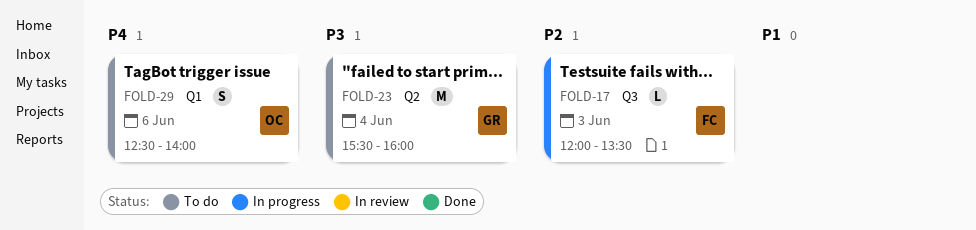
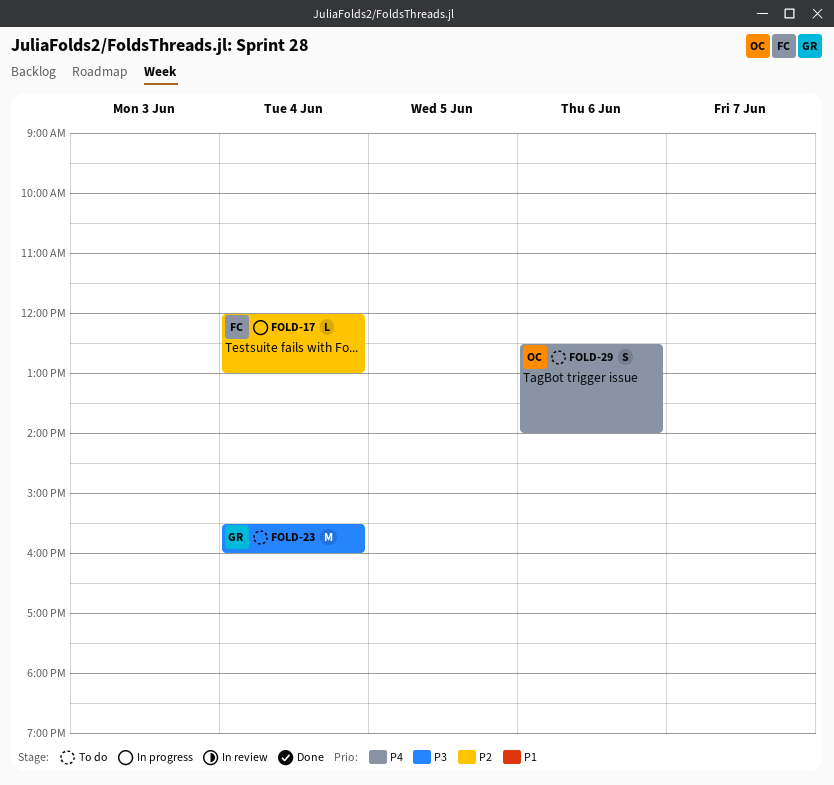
FOLD-17, day: Jun 3 -> Jun 4
FOLD-17, ends: 13:30 -> 13:00

